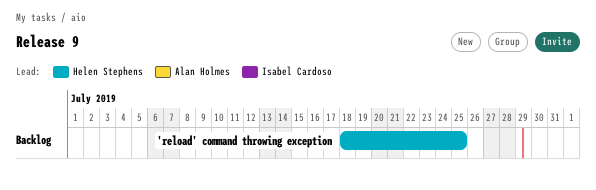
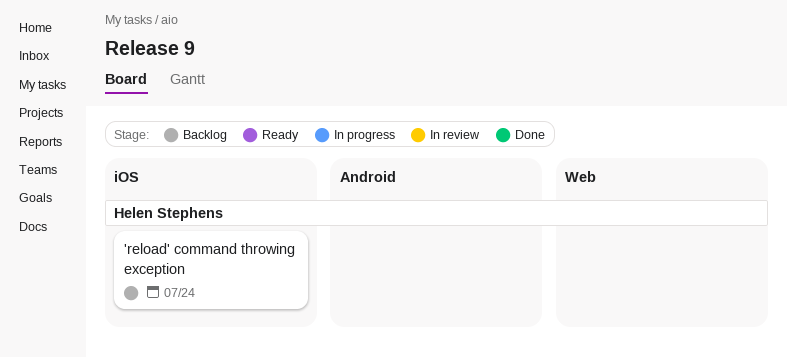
'reload' command throwing exception, due: Jul 25 -> Jul 24

